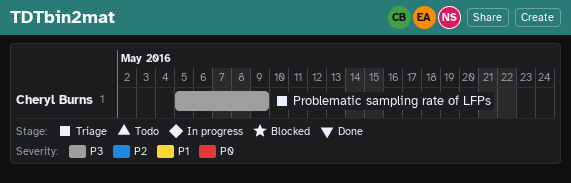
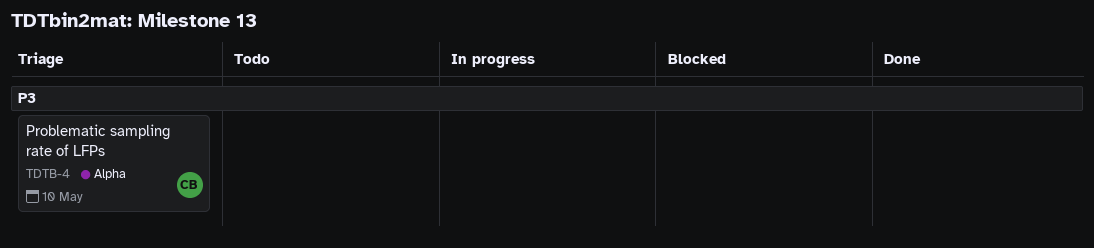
Problematic sampling rate of LFPs, due: May 9 -> May 10

